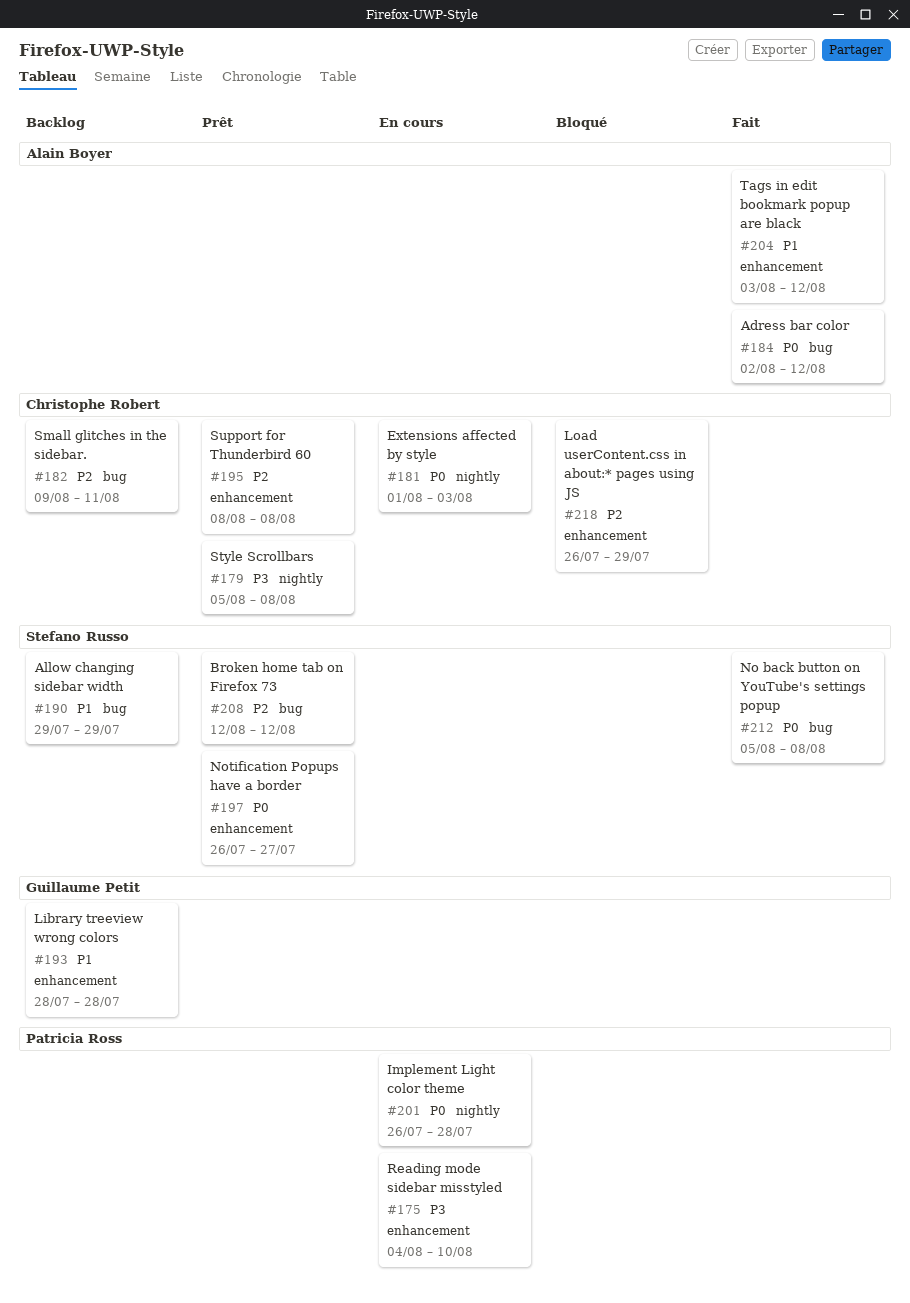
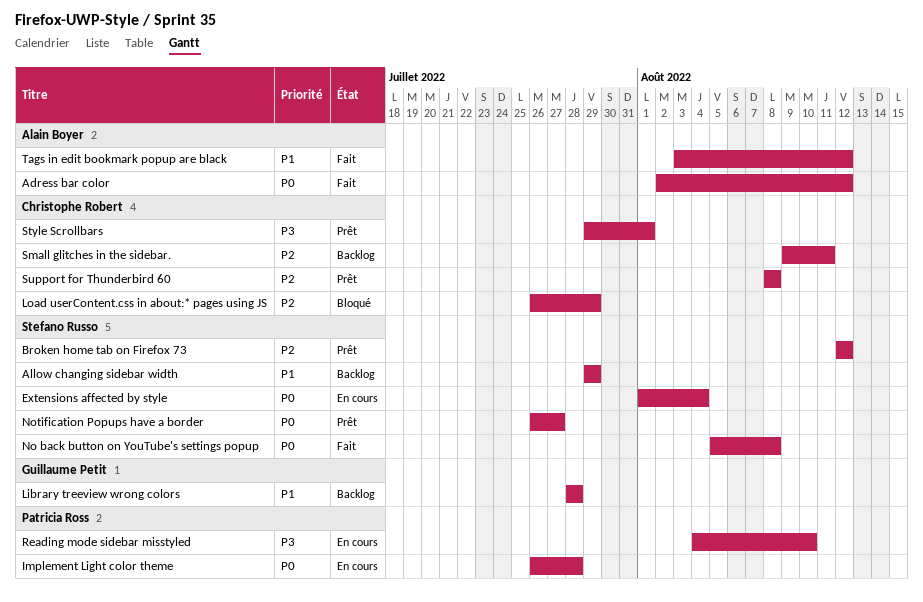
Extensions affected by style, owner: Christophe Robert -> Stefano Russo
Extensions affected by style, due: Aug 3 -> Aug 4
Style Scrollbars, start: Aug 5 -> Jul 29
Style Scrollbars, due: Aug 8 -> Aug 1

